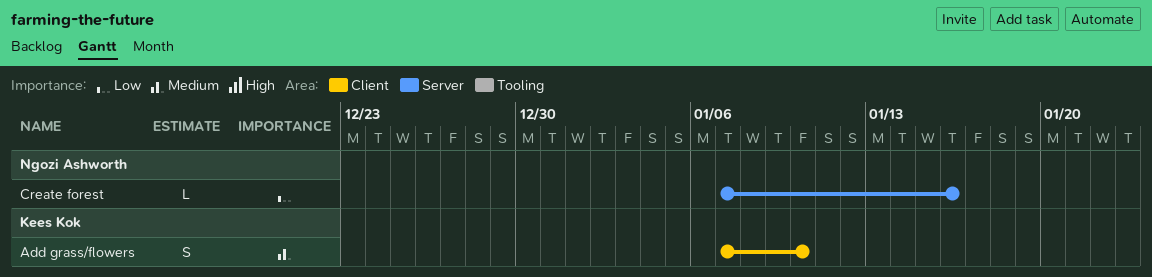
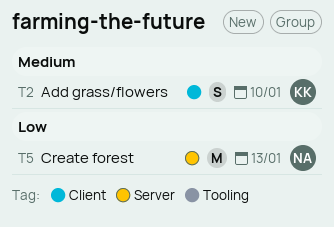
Create forest, estimate: L -> M
Create forest, due: Jan 16 -> Jan 13

